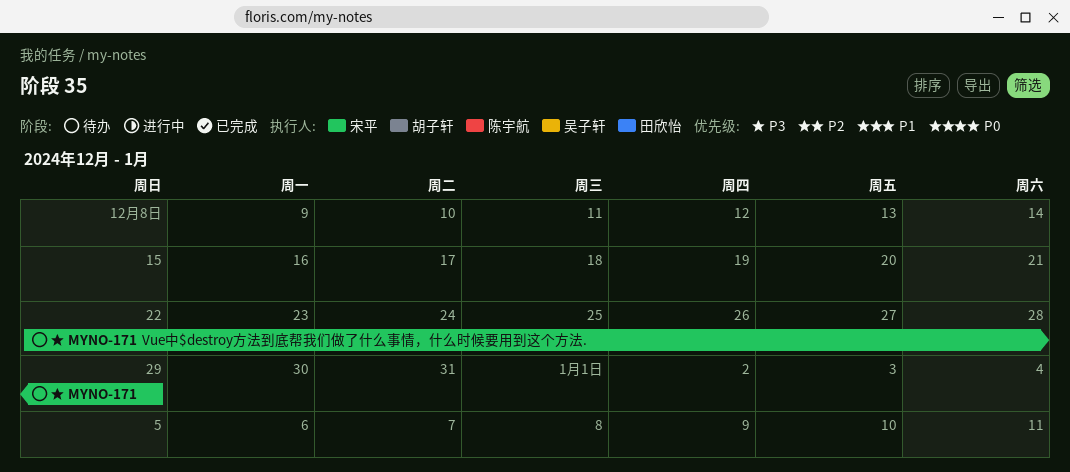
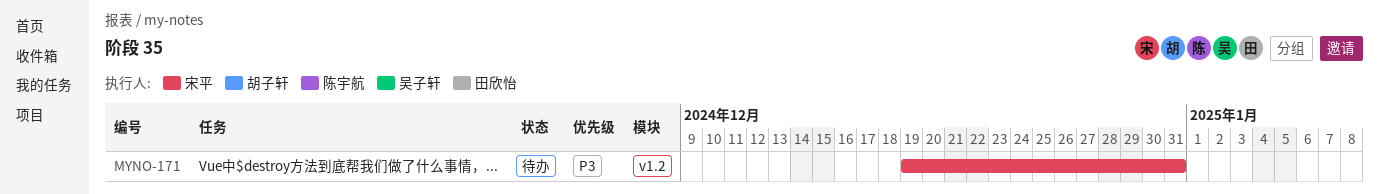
MYNO-171, start: Dec 22 -> Dec 19
MYNO-171, due: Dec 29 -> Dec 31

